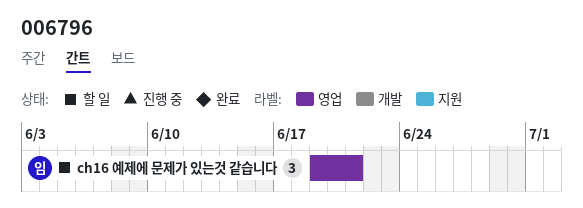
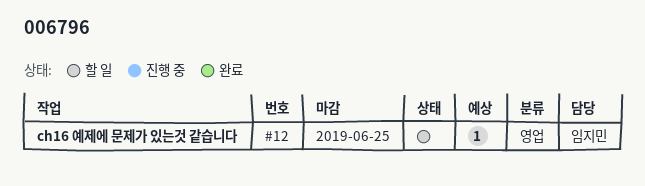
ch16 예제에 문제가 있는것 같습니다, estimate: 3 -> 1
ch16 예제에 문제가 있는것 같습니다, due: Jun 21 -> Jun 25

